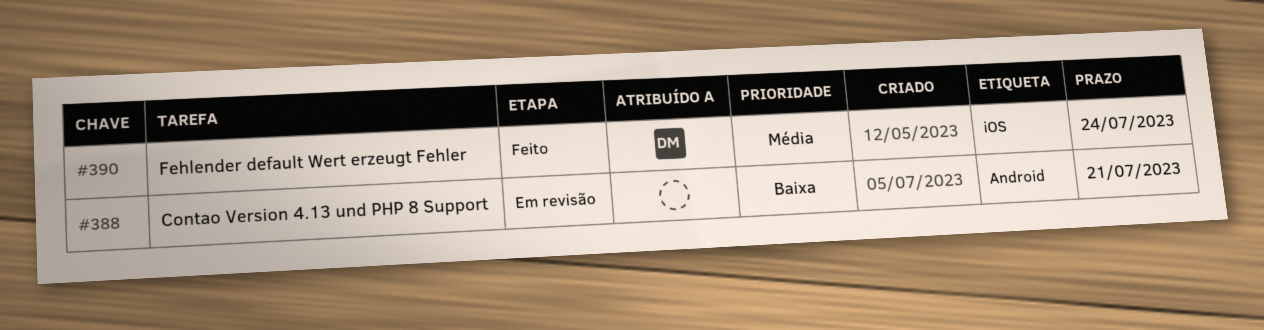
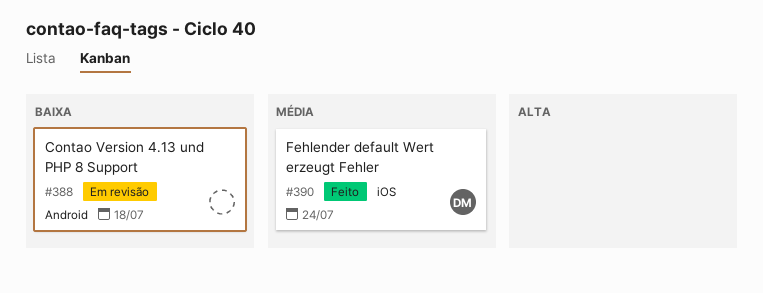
#388, due: Jul 21 -> Jul 18

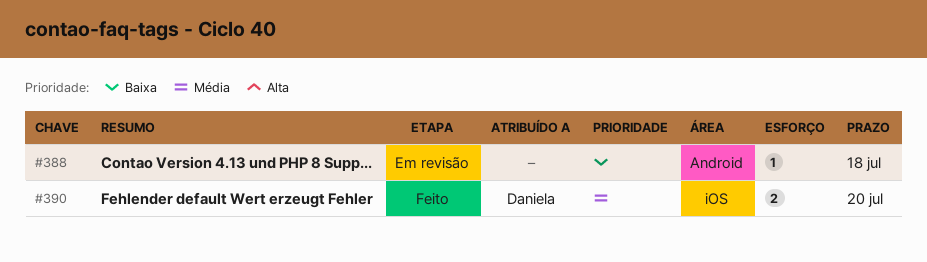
#390, due: Jul 24 -> Jul 20

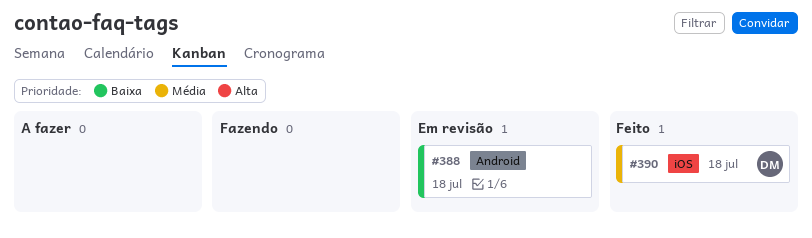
#390, due: Jul 20 -> Jul 18

